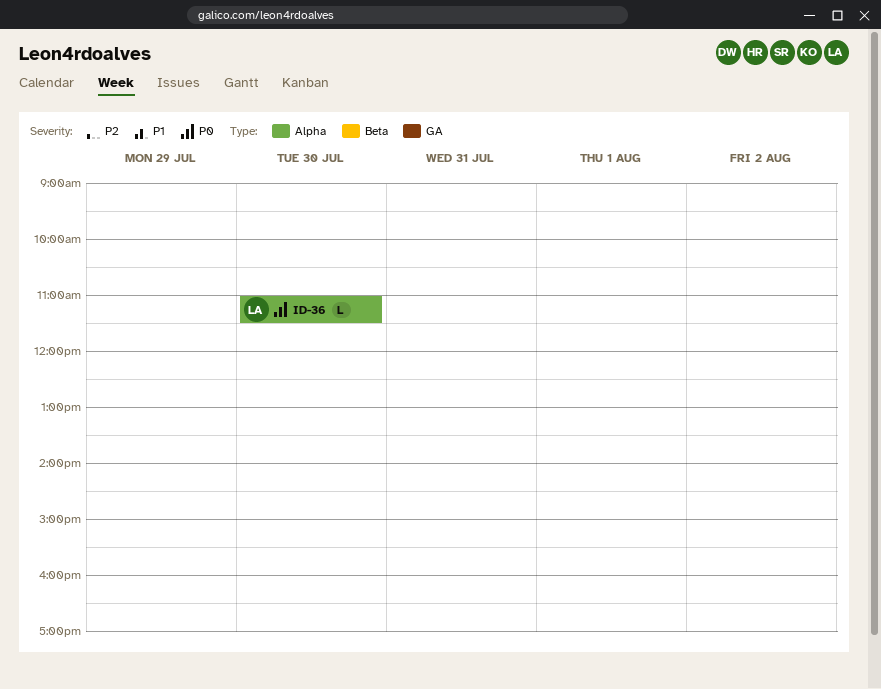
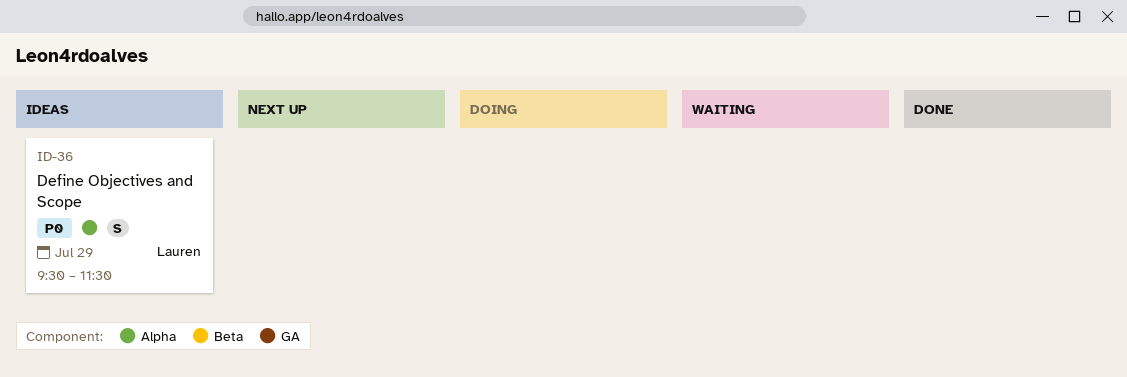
ID-36, estimate: L -> S
ID-36, day: Jul 30 -> Jul 29
ID-36, begins: 11:00 -> 09:30

